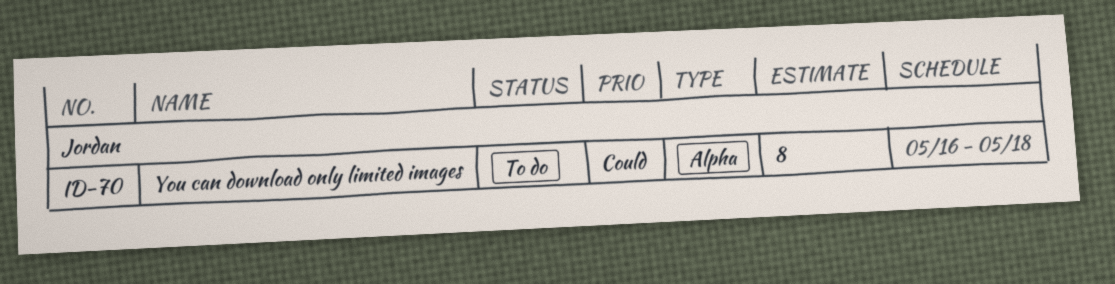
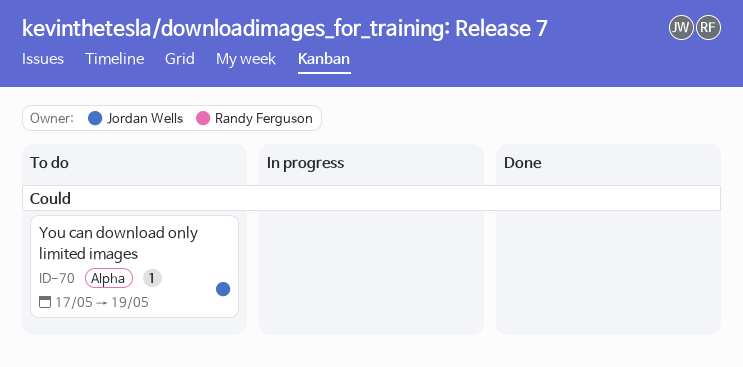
ID-70, estimate: 8 -> 1
ID-70, start: May 16 -> May 17
ID-70, due: May 18 -> May 19

